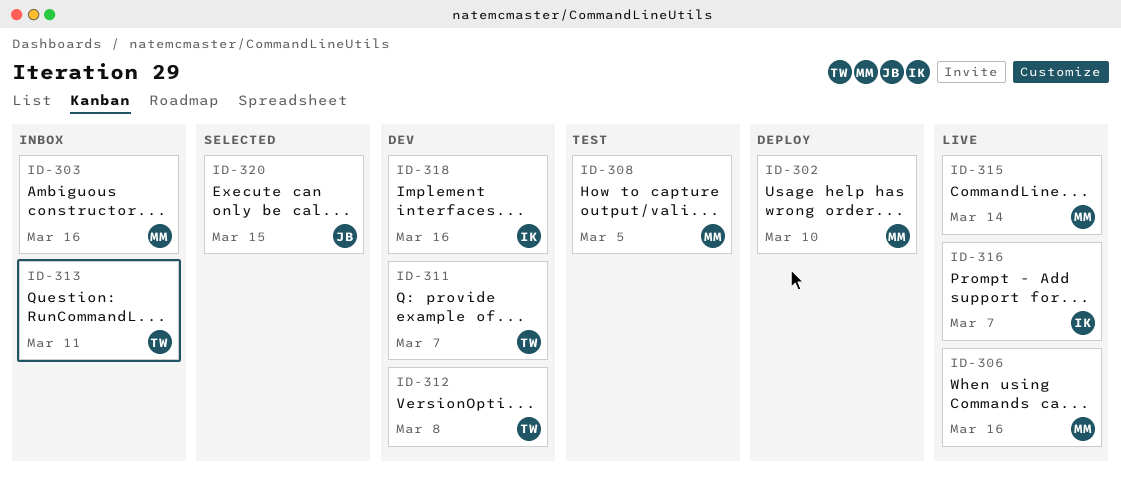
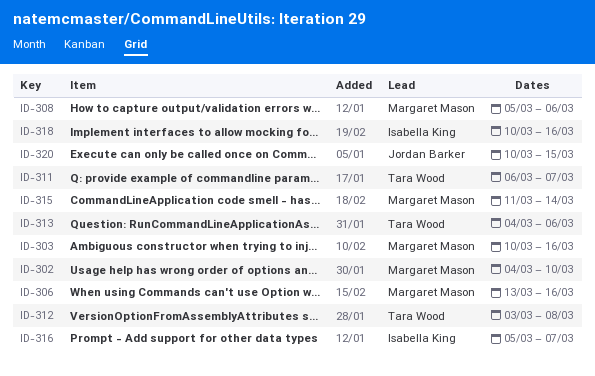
ID-308, due: Mar 5 -> Mar 6
ID-313, due: Mar 11 -> Mar 6

